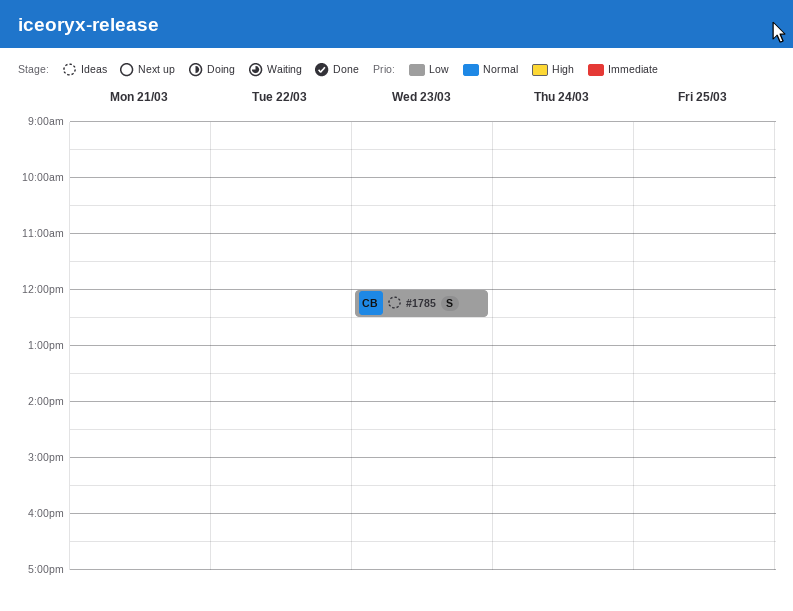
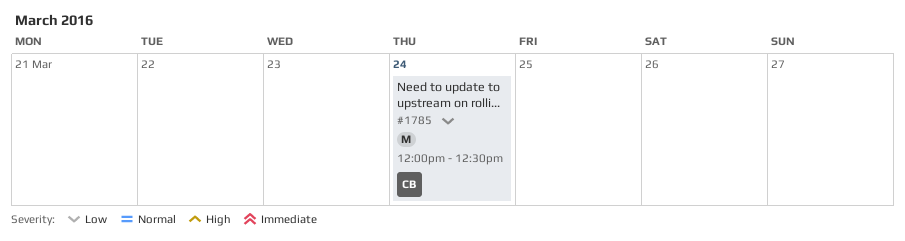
#1785, estimate: S -> M
#1785, day: Mar 23 -> Mar 24

